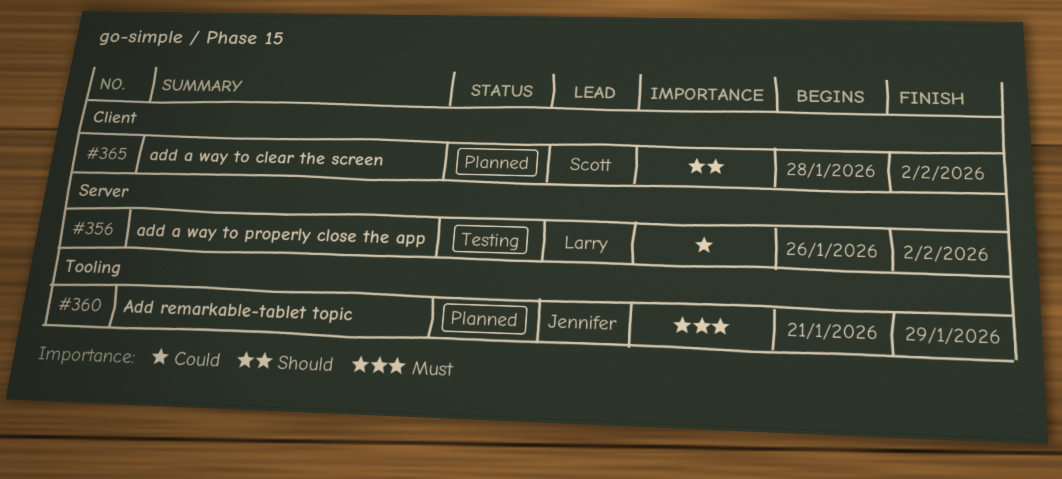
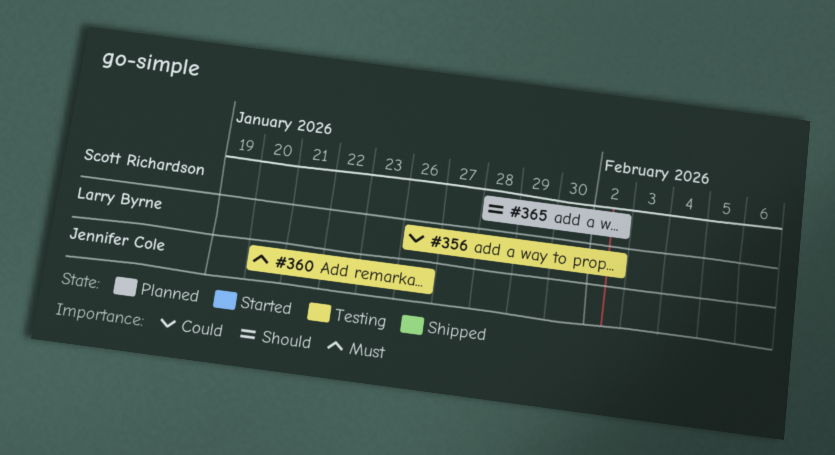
#360, status: Planned -> Testing
#360, start: Jan 21 -> Jan 20
#360, due: Jan 29 -> Jan 26

